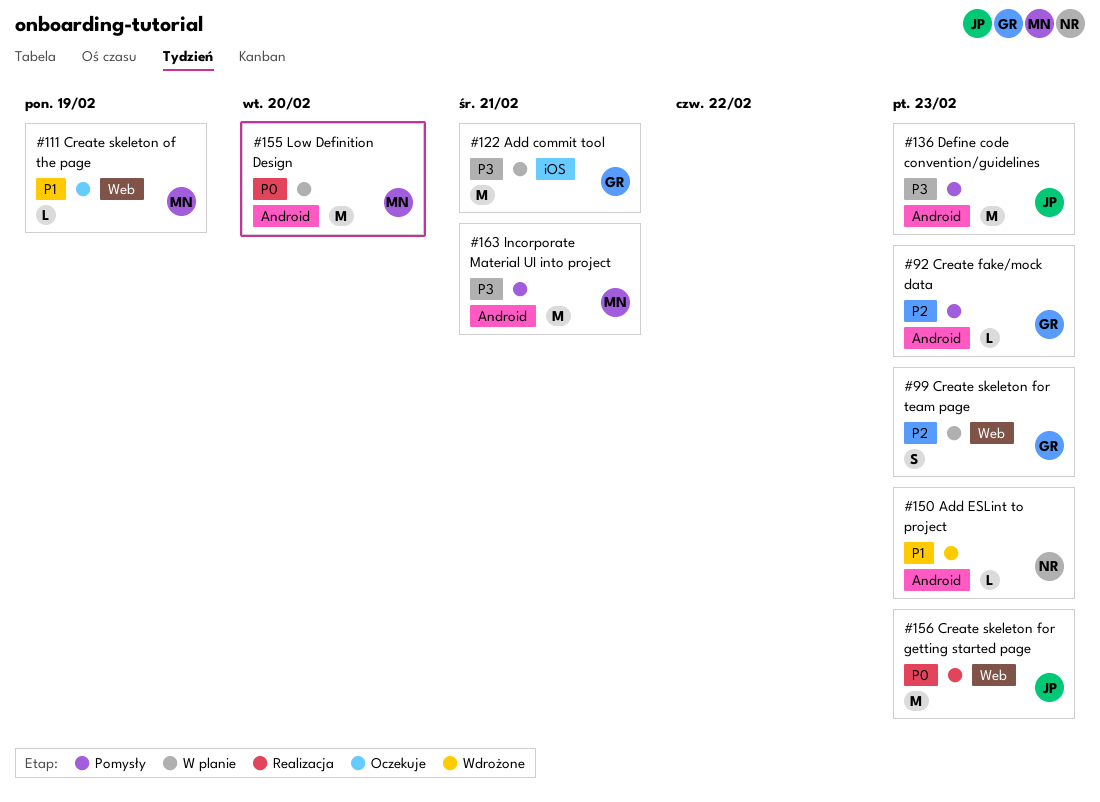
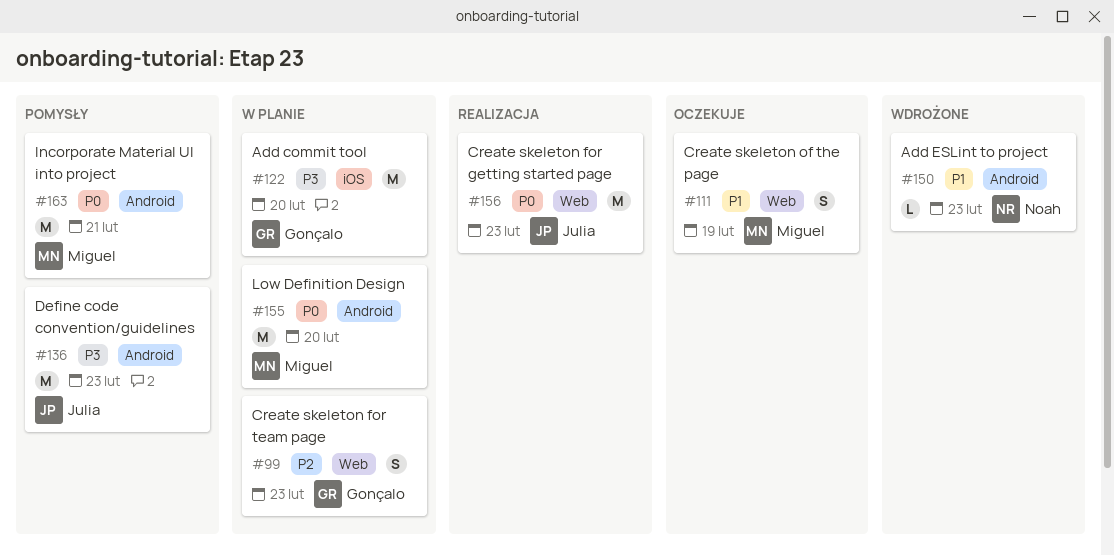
#92: present -> none
#111, estimate: L -> S
#122, due: Feb 21 -> Feb 20
#163, priority: P3 -> P0

